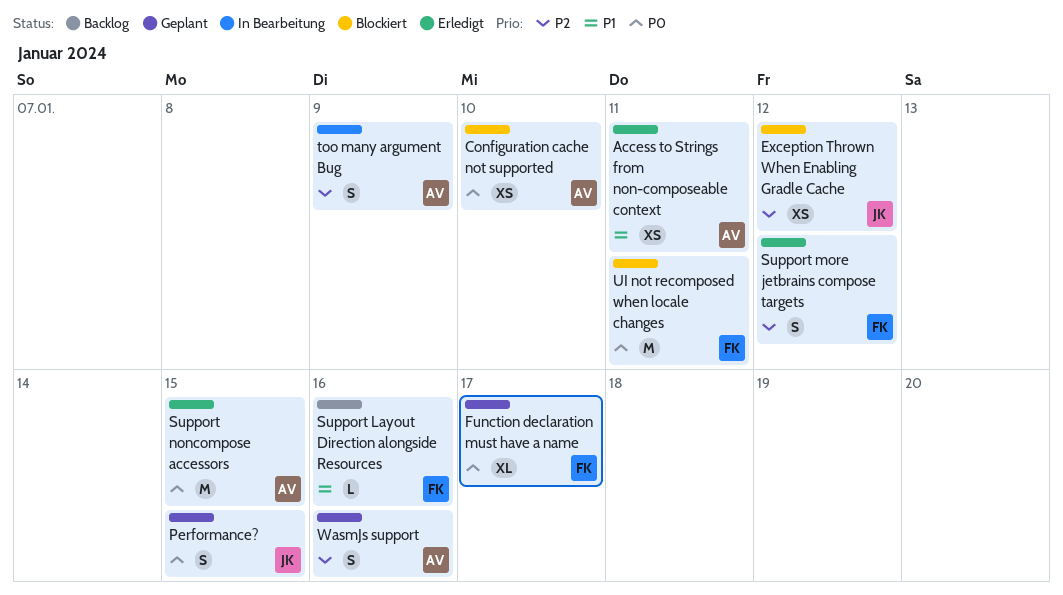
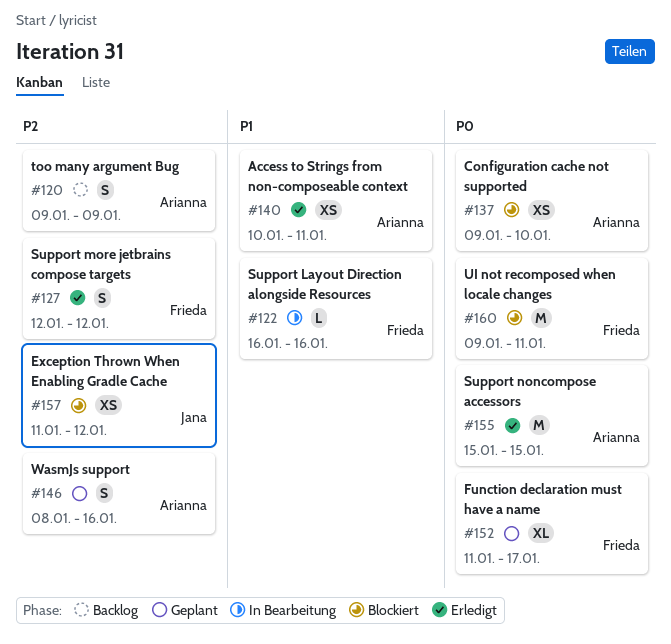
Performance?: present -> none
Support Layout Direction alongside Resources, status: Backlog -> In Bearbeitung
too many argument Bug, status: In Bearbeitung -> Backlog

